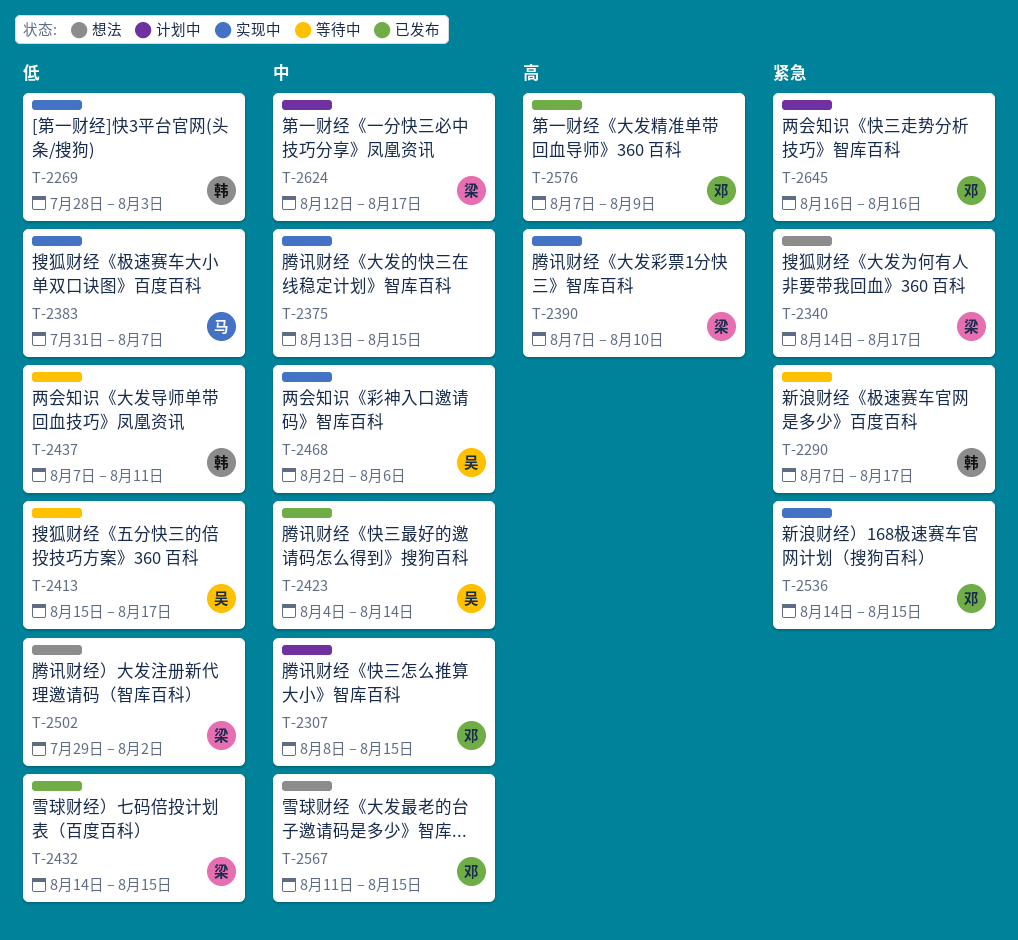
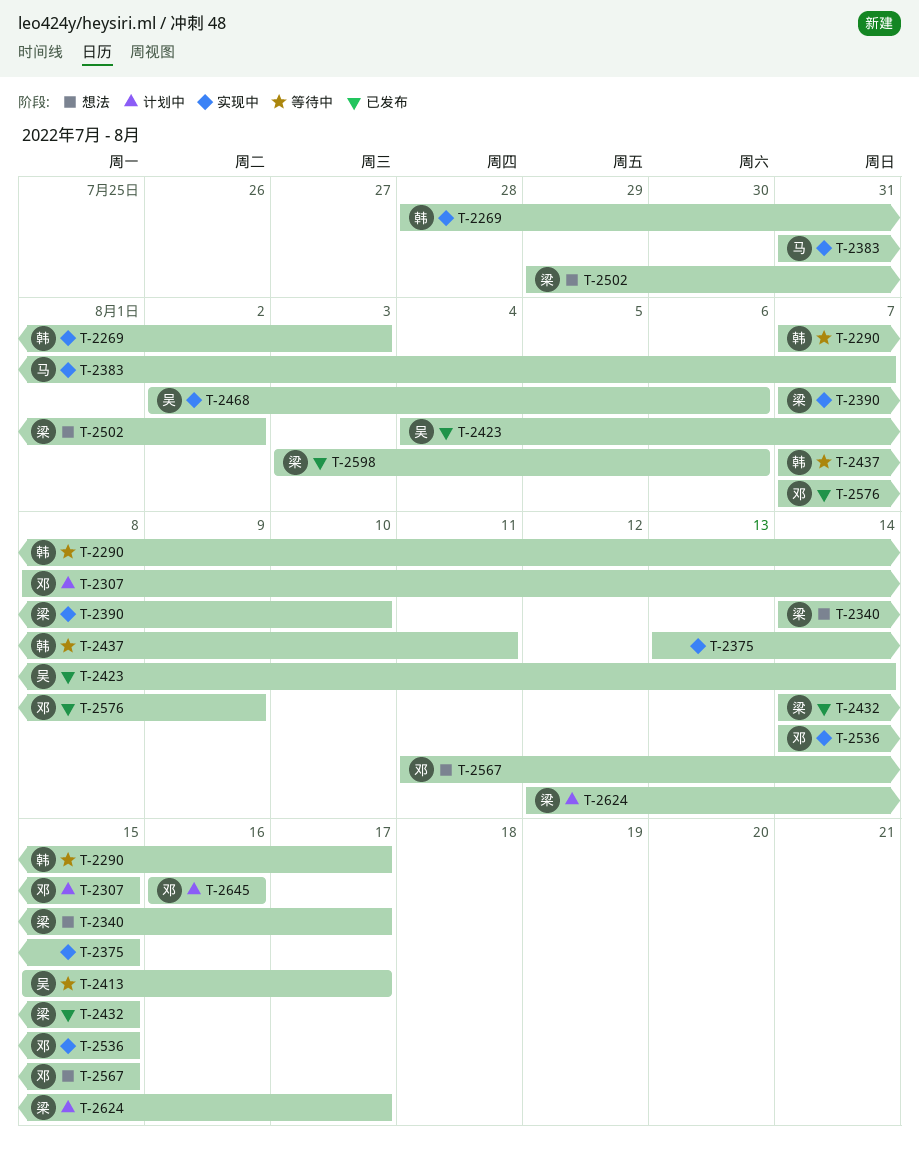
T-2598: none -> present

